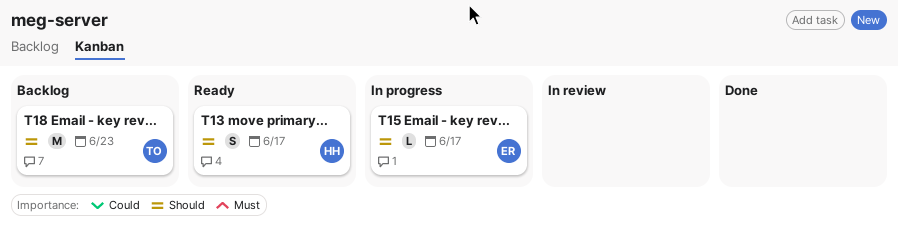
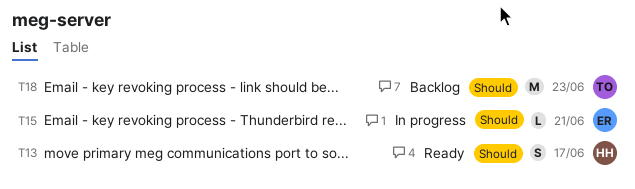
T15, due: Jun 17 -> Jun 21

